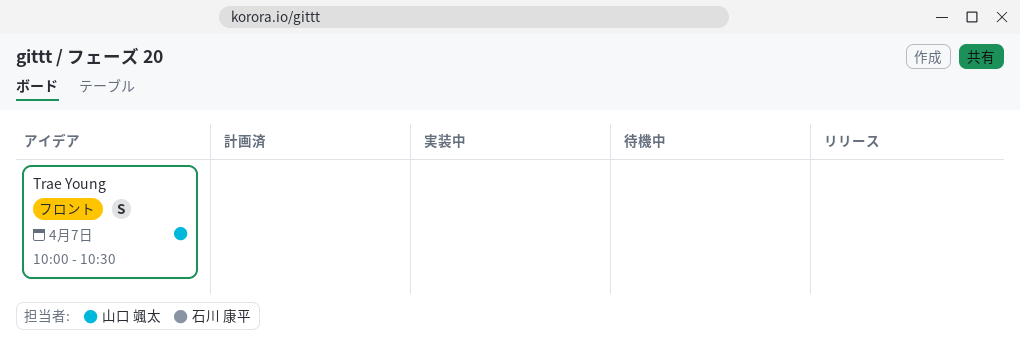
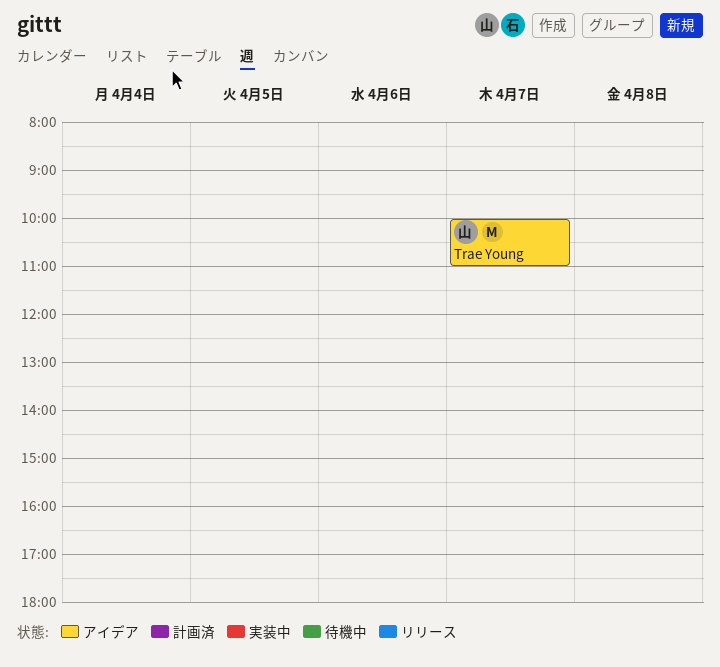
Trae Young, estimate: S -> M
Trae Young, ends: 10:30 -> 11:00

